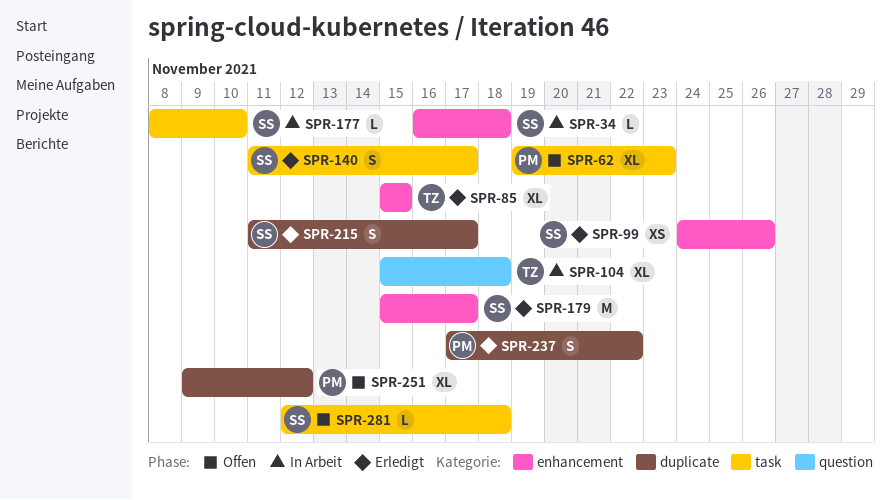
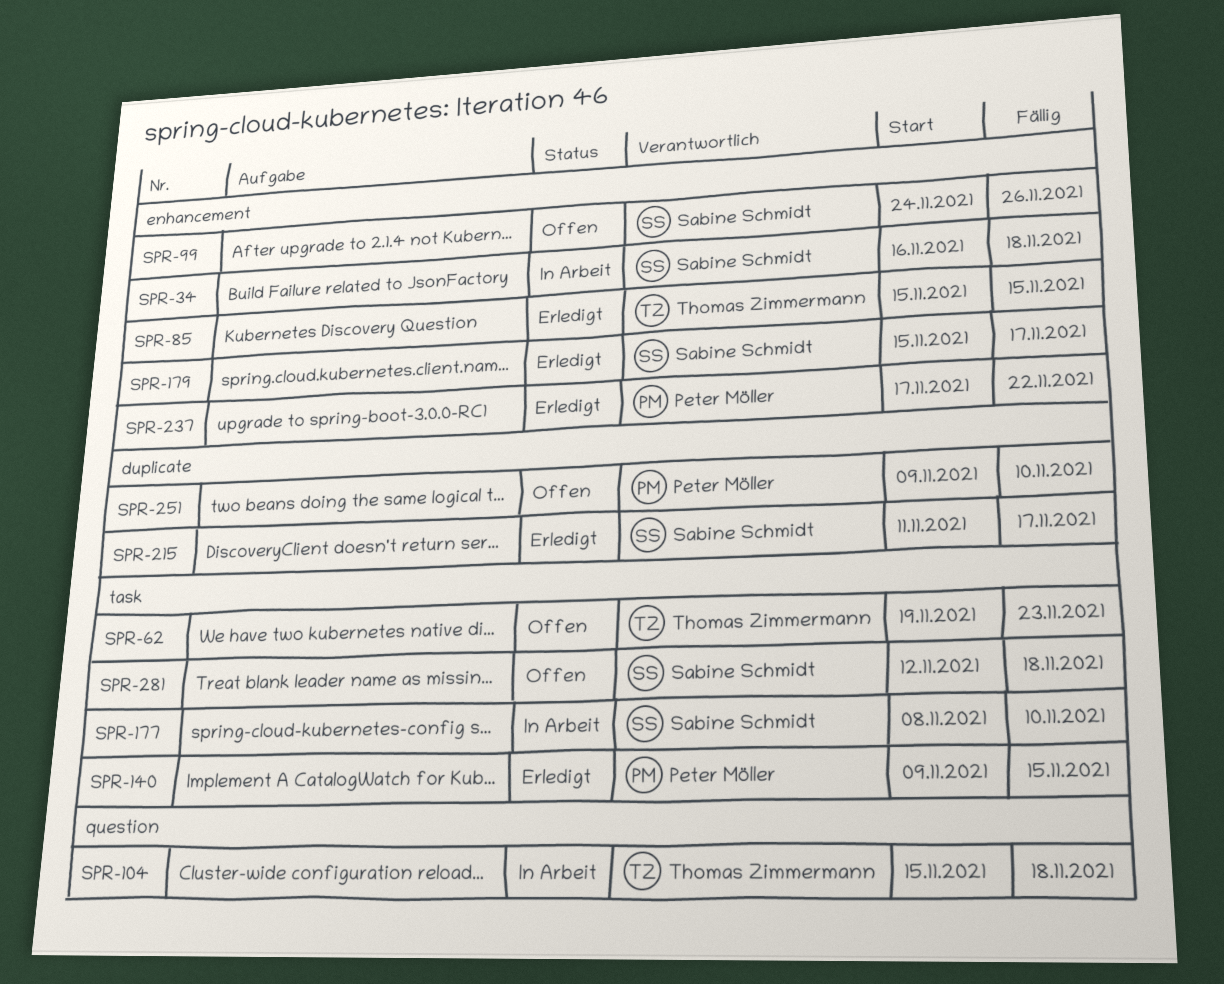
SPR-62, owner: Peter Möller -> Thomas Zimmermann
SPR-99, status: Erledigt -> Offen
SPR-140, owner: Sabine Schmidt -> Peter Möller
SPR-140, start: Nov 11 -> Nov 9
SPR-140, due: Nov 17 -> Nov 15
SPR-237, label: duplicate -> enhancement
SPR-251, due: Nov 12 -> Nov 10

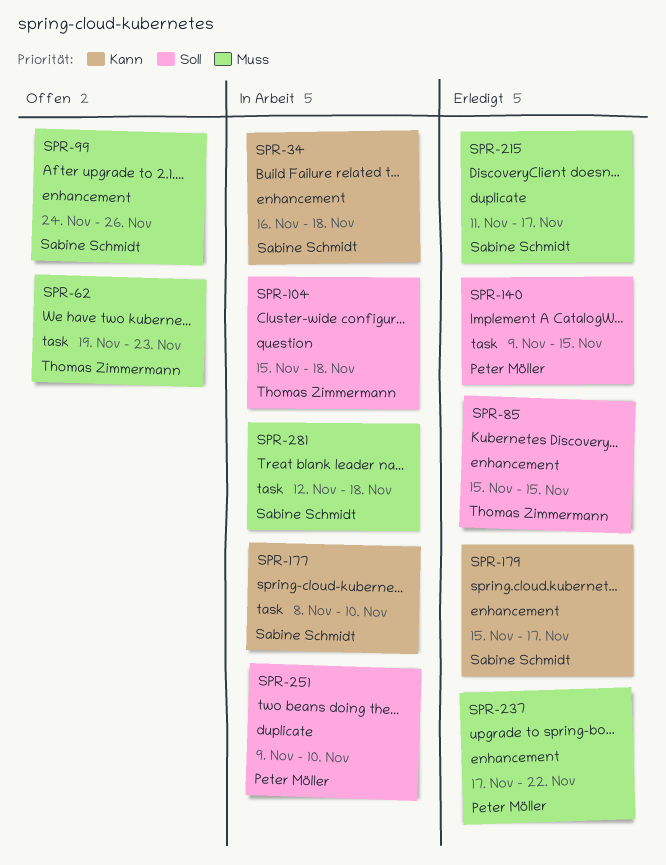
SPR-251, status: Offen -> In Arbeit
SPR-281, status: Offen -> In Arbeit

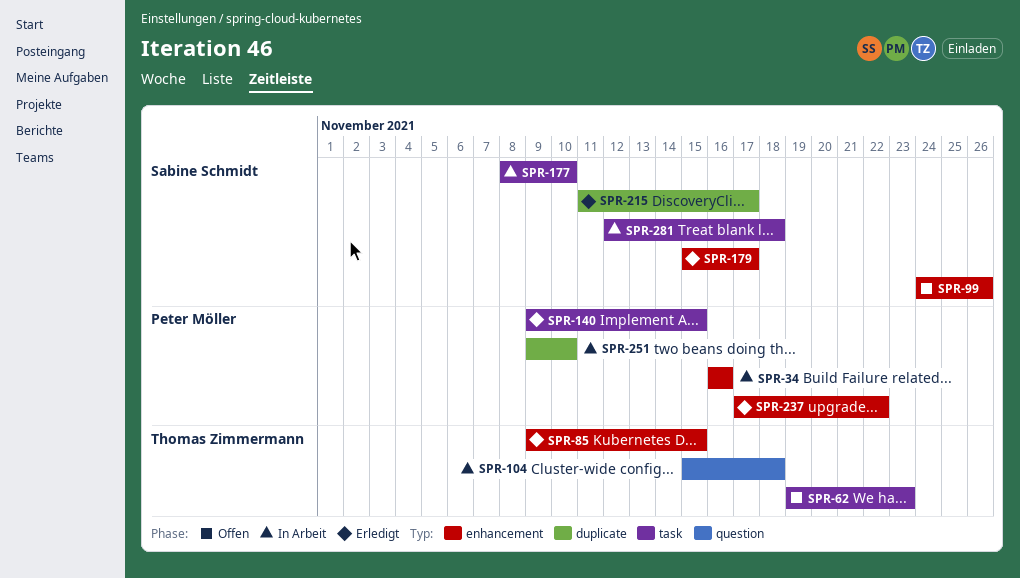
SPR-34, owner: Sabine Schmidt -> Peter Möller
SPR-34, due: Nov 18 -> Nov 16
SPR-85, start: Nov 15 -> Nov 9

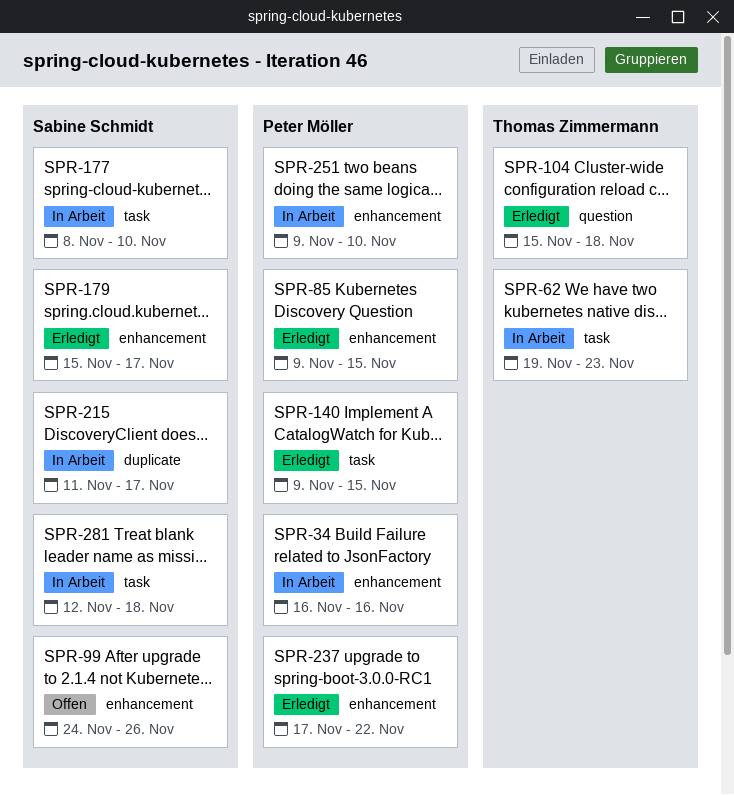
SPR-62, status: Offen -> In Arbeit
SPR-85, owner: Thomas Zimmermann -> Peter Möller
SPR-104, status: In Arbeit -> Erledigt
SPR-215, status: Erledigt -> In Arbeit
SPR-251, label: duplicate -> enhancement

